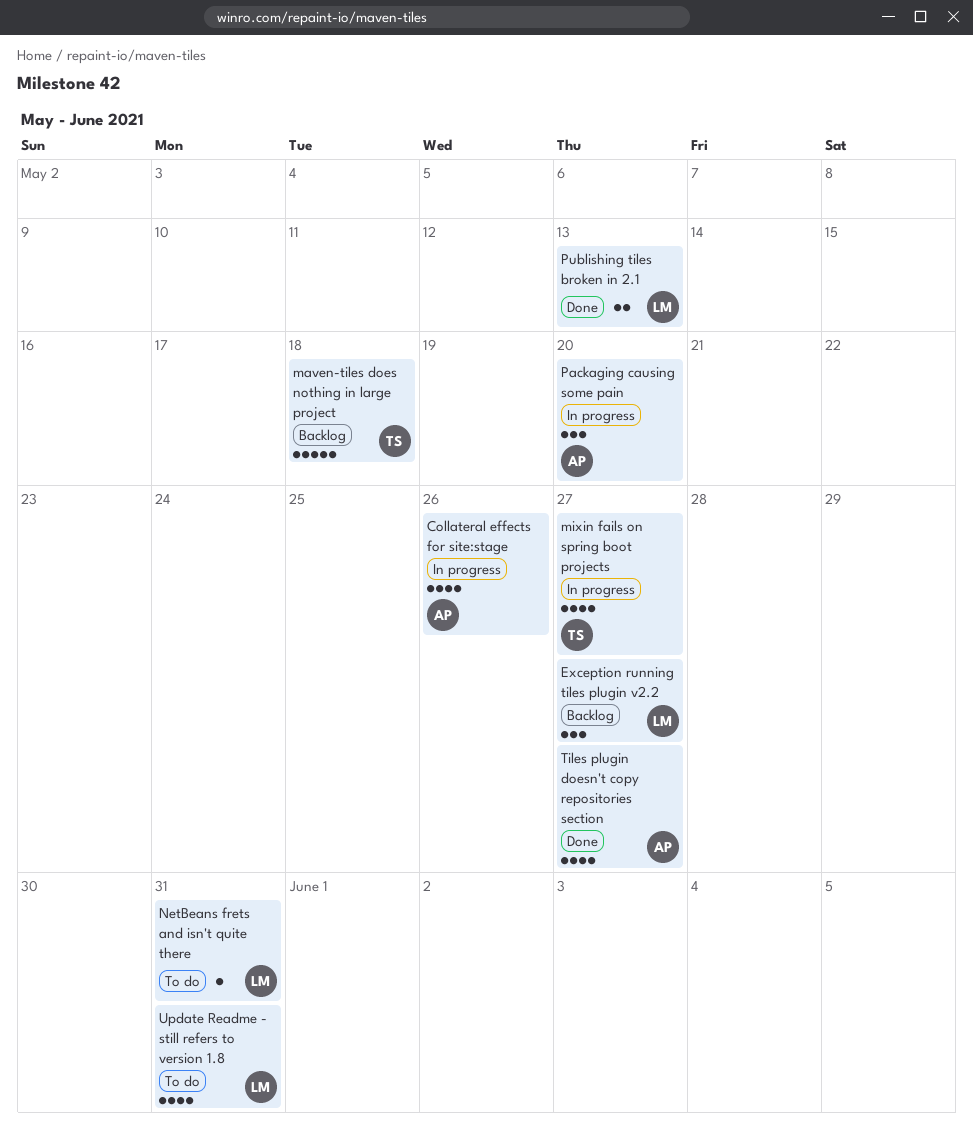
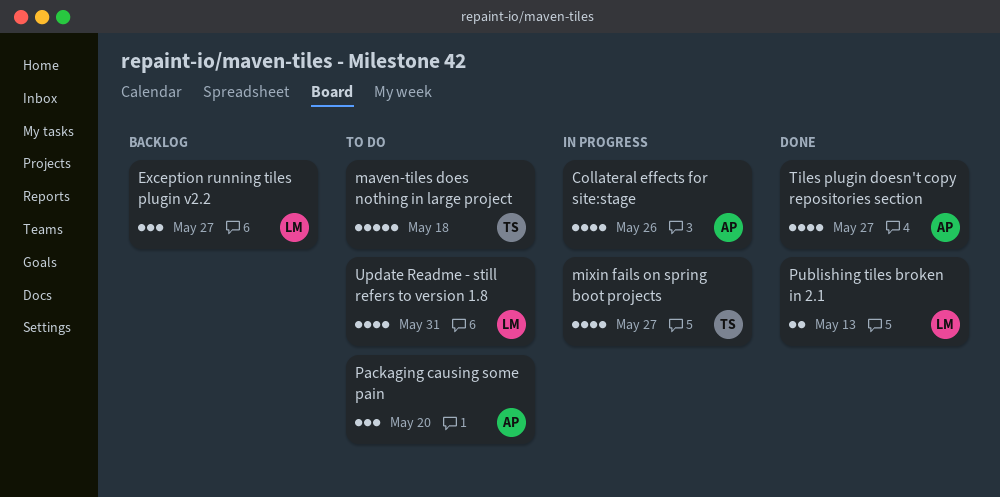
maven-tiles does nothing in large project, status: Backlog -> To do
NetBeans frets and isn't quite there: present -> none
Packaging causing some pain, status: In progress -> To do

